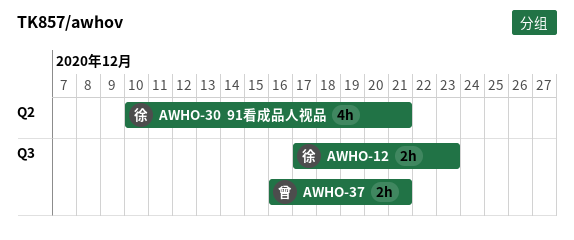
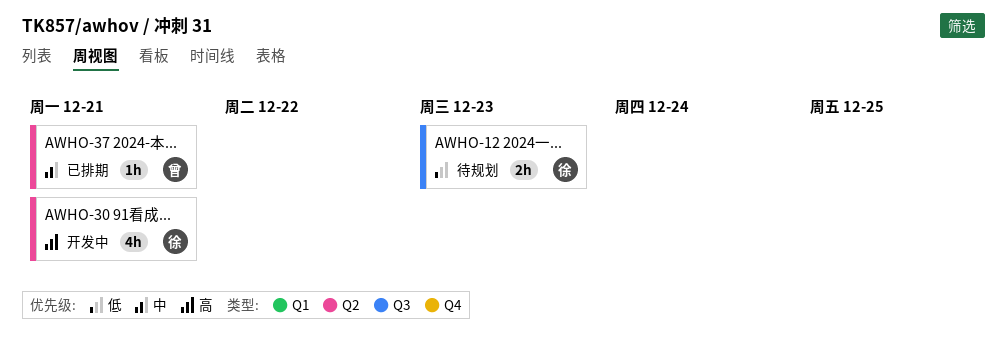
AWHO-37, label: Q3 -> Q2
AWHO-37, estimate: 2h -> 1h

